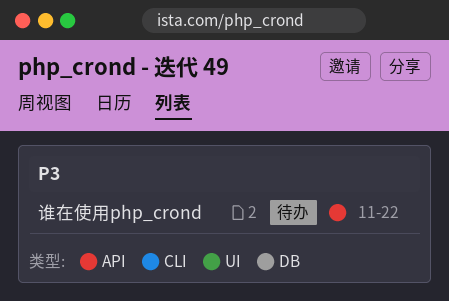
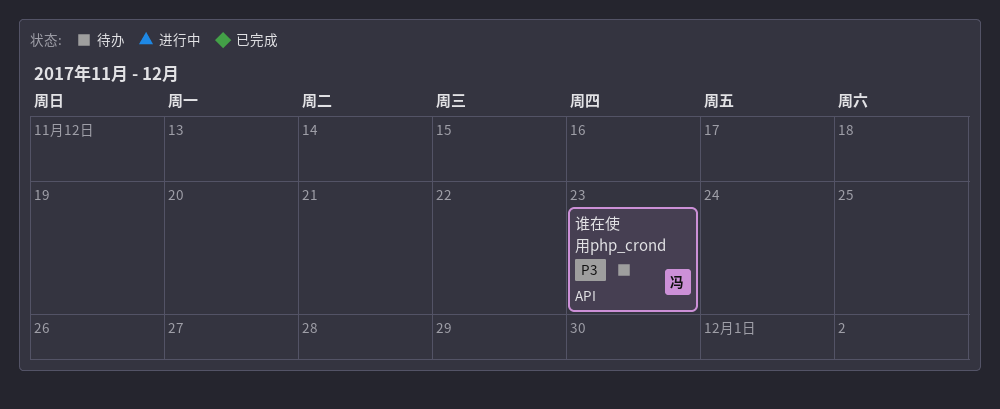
谁在使用php_crond, due: Nov 22 -> Nov 23

